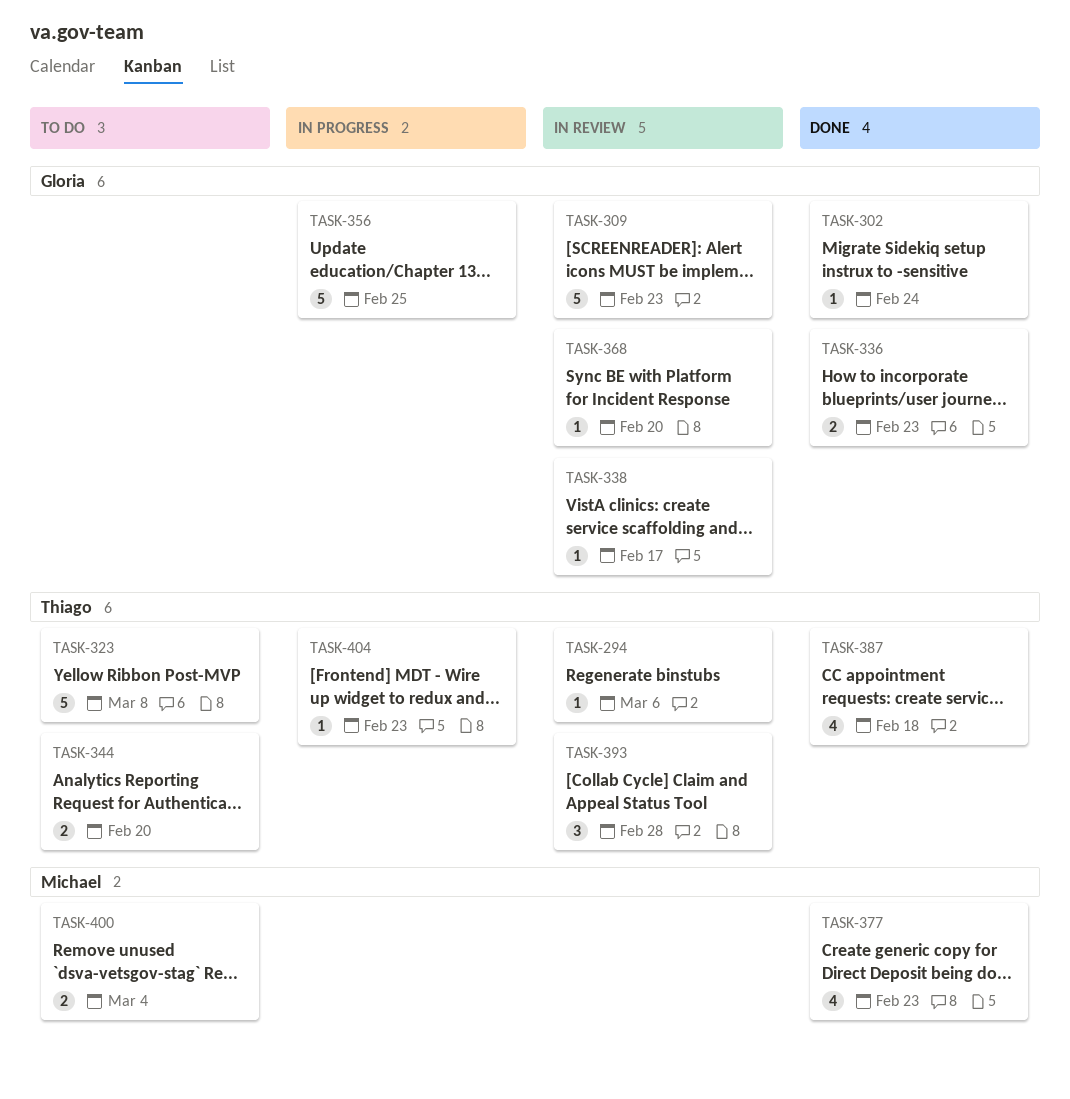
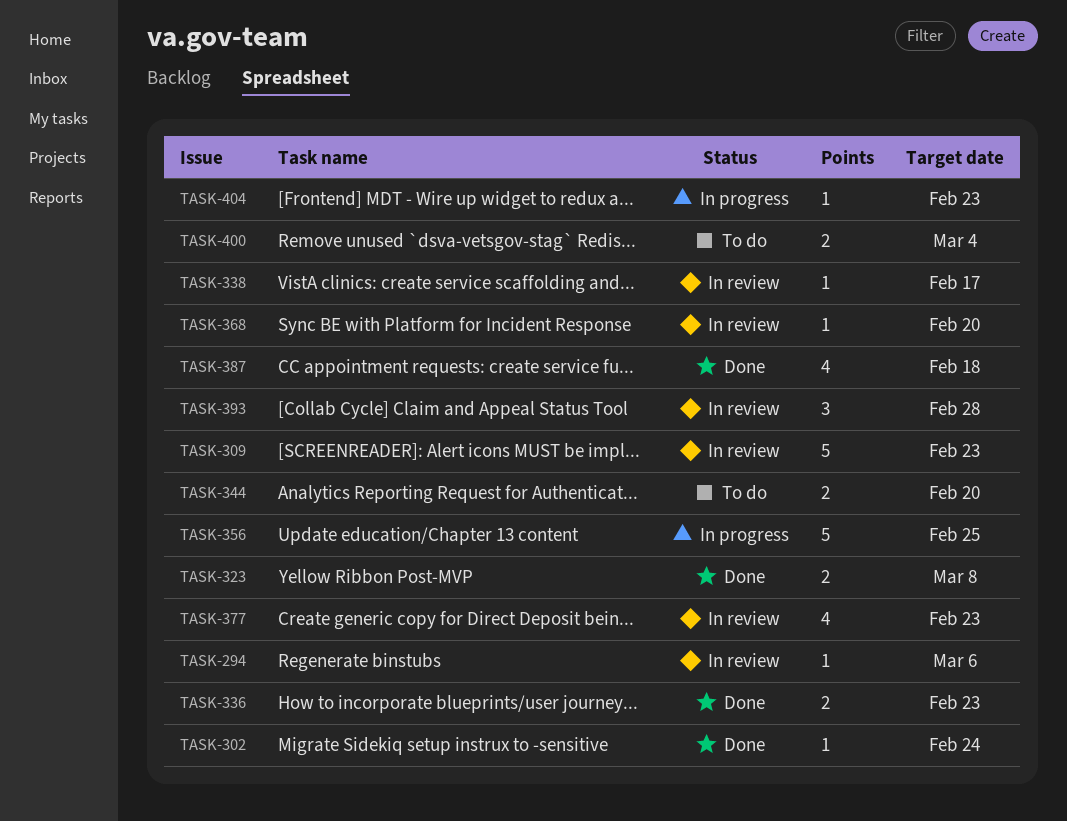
TASK-323, status: To do -> Done
TASK-323, estimate: 5 -> 2
TASK-377, status: Done -> In review

